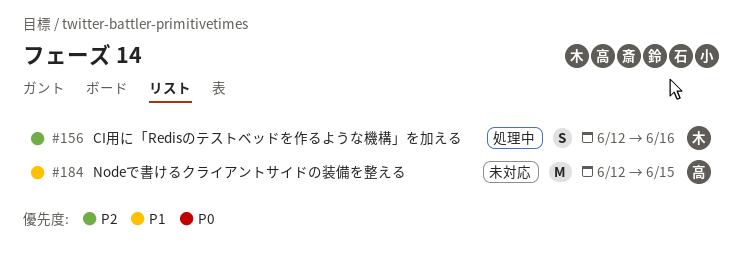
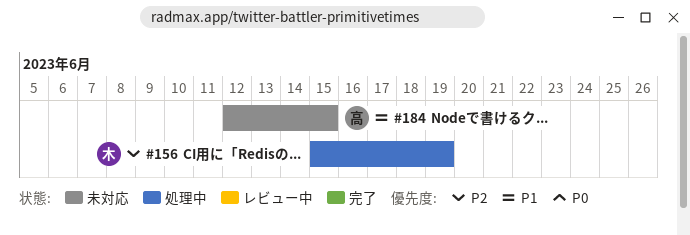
#156, start: Jun 12 -> Jun 15
#156, due: Jun 16 -> Jun 19

